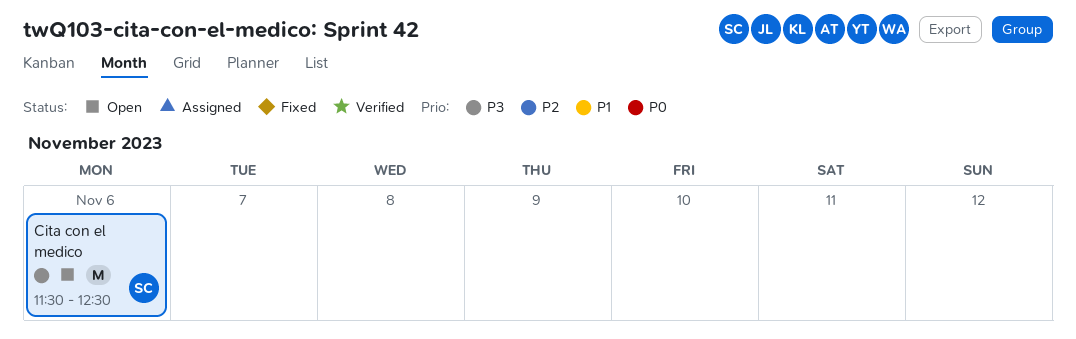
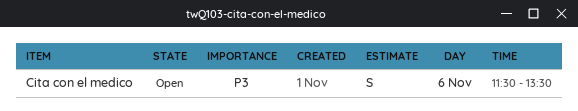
Cita con el medico, estimate: M -> S
Cita con el medico, ends: 12:30 -> 13:30

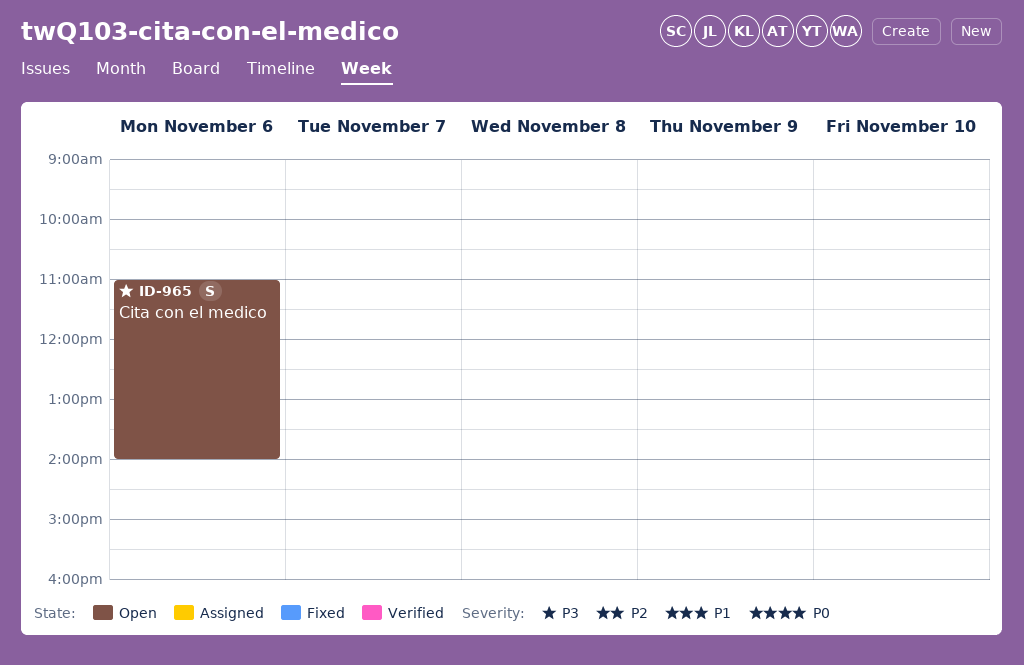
Cita con el medico, begins: 11:30 -> 11:00
Cita con el medico, ends: 13:30 -> 14:00

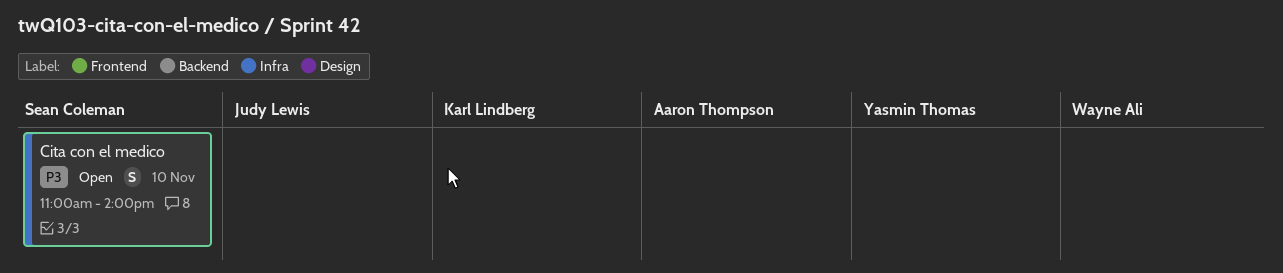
Cita con el medico, day: Nov 6 -> Nov 10

